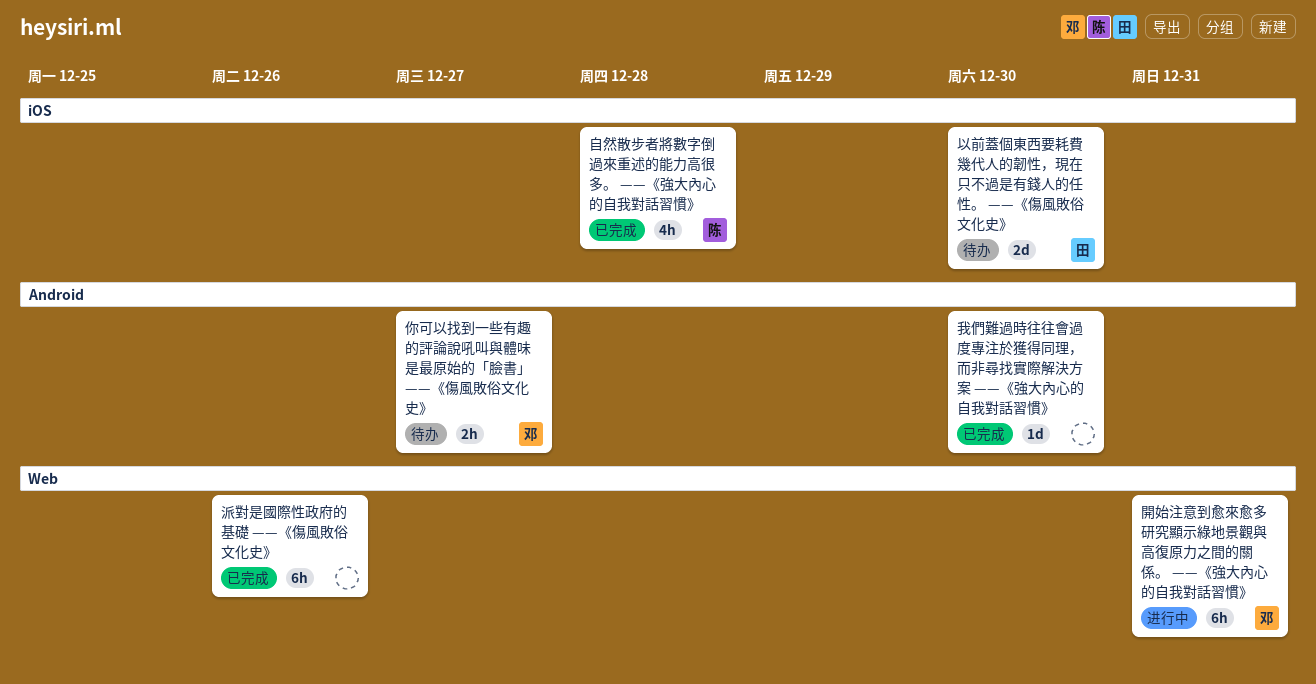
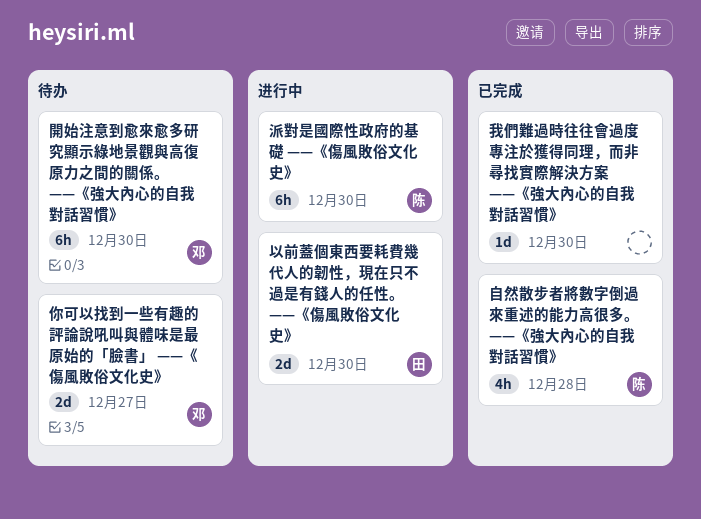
以前蓋個東西要耗費幾代人的韌性，現在只不過是有錢人的任性。 ——《傷風敗俗文化史》, status: 待办 -> 进行中
你可以找到一些有趣的評論說吼叫與體味是最原始的「臉書」 ——《傷風敗俗文化史》, estimate: 2h -> 2d
派對是國際性政府的基礎 ——《傷風敗俗文化史》, status: 已完成 -> 进行中
派對是國際性政府的基礎 ——《傷風敗俗文化史》, owner: none -> 陈
派對是國際性政府的基礎 ——《傷風敗俗文化史》, due: Dec 26 -> Dec 30
開始注意到愈來愈多研究顯示綠地景觀與高復原力之間的關係。 ——《強大內心的自我對話習慣》, status: 进行中 -> 待办
開始注意到愈來愈多研究顯示綠地景觀與高復原力之間的關係。 ——《強大內心的自我對話習慣》, due: Dec 31 -> Dec 30

